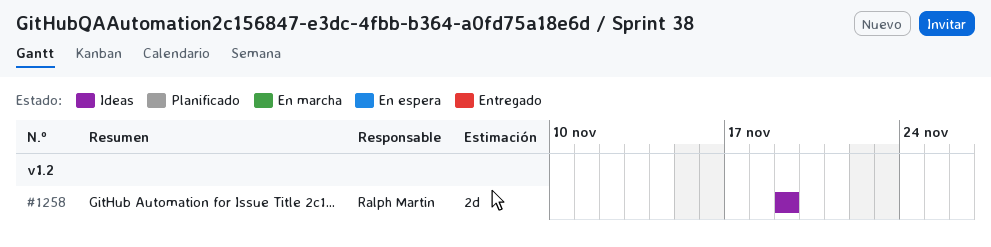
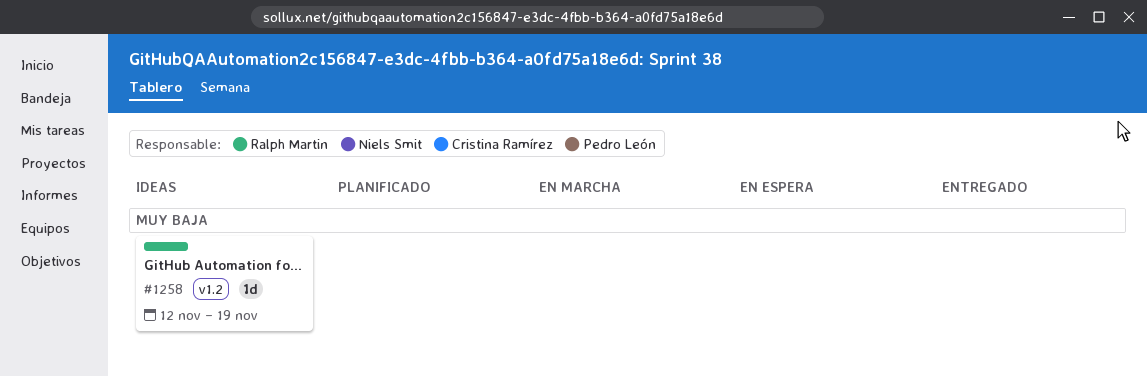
#1258, estimate: 2d -> 1d
#1258, start: Nov 19 -> Nov 12

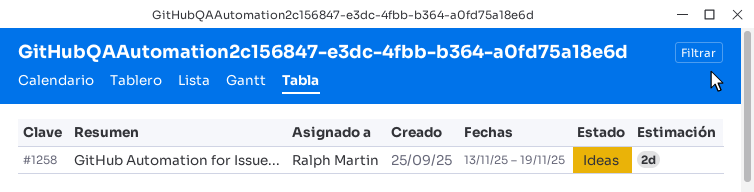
#1258, estimate: 1d -> 2d
#1258, start: Nov 12 -> Nov 13

